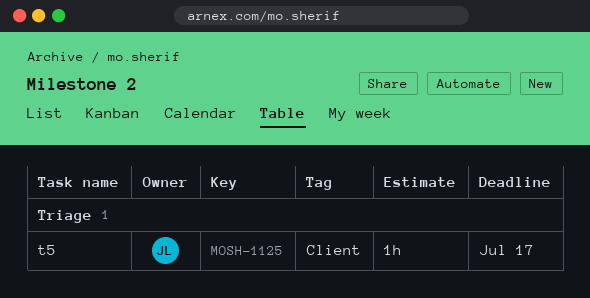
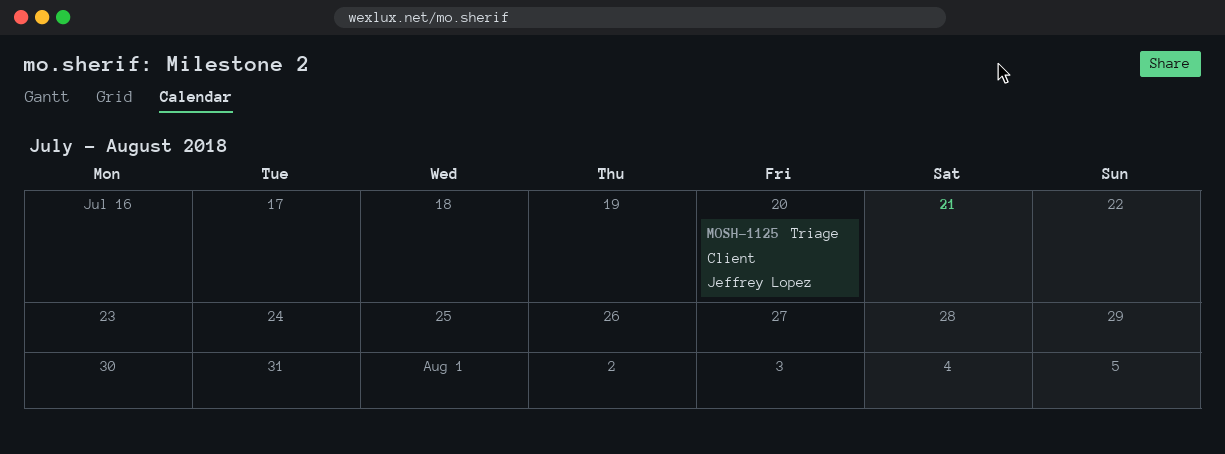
MOSH-1125, due: Jul 17 -> Jul 20

